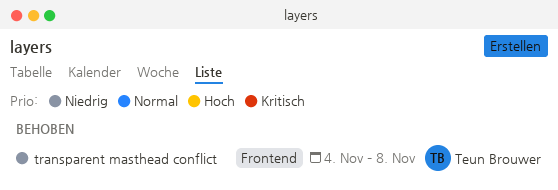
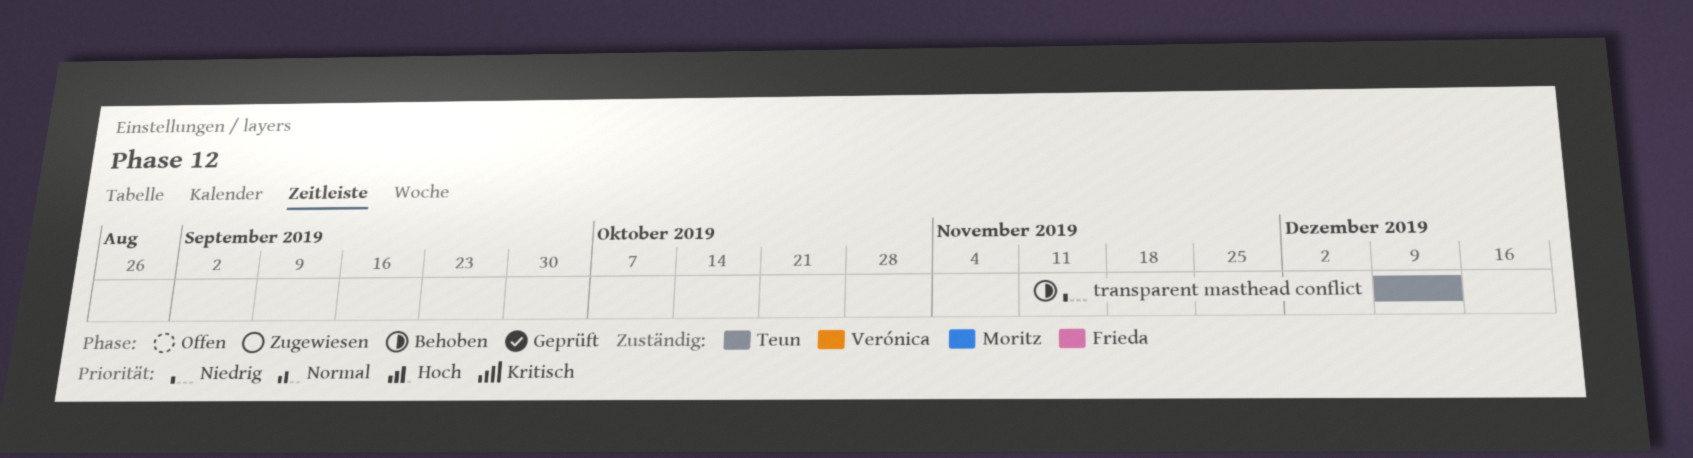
transparent masthead conflict, start: Nov 4 -> Dec 9
transparent masthead conflict, due: Nov 8 -> Dec 13

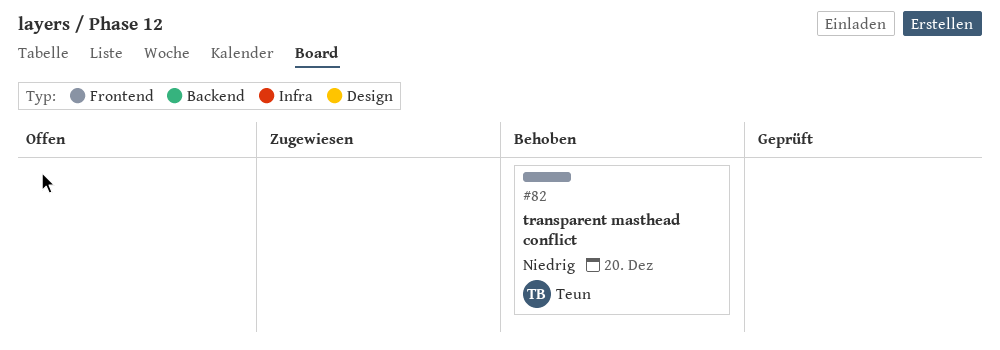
transparent masthead conflict, due: Dec 13 -> Dec 20

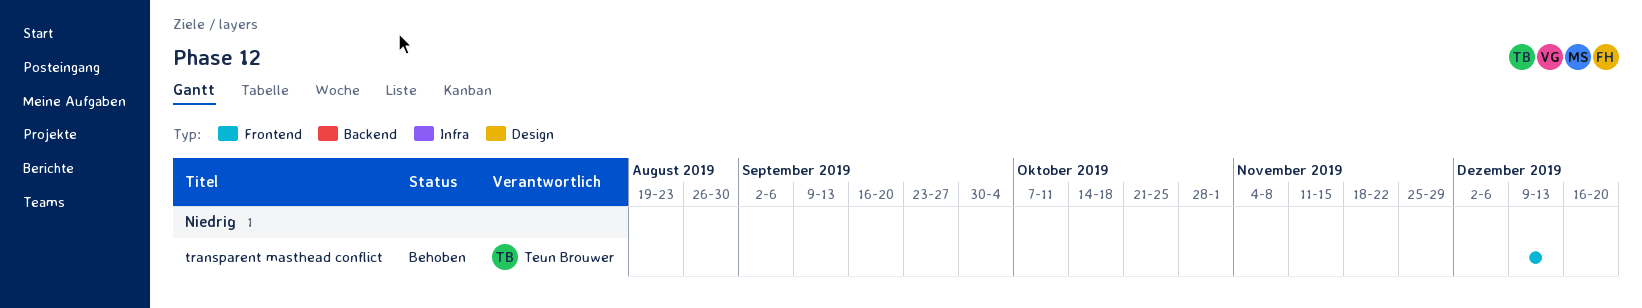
transparent masthead conflict, due: Dec 20 -> Dec 13

